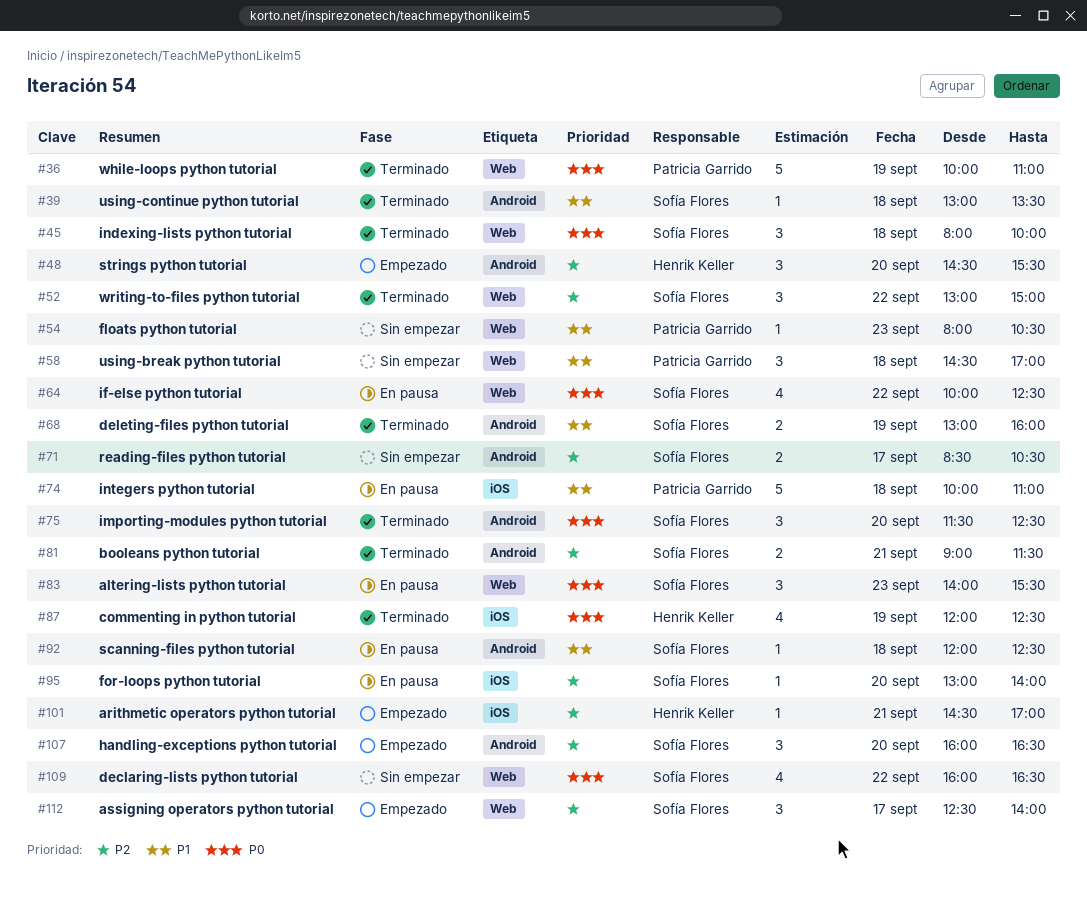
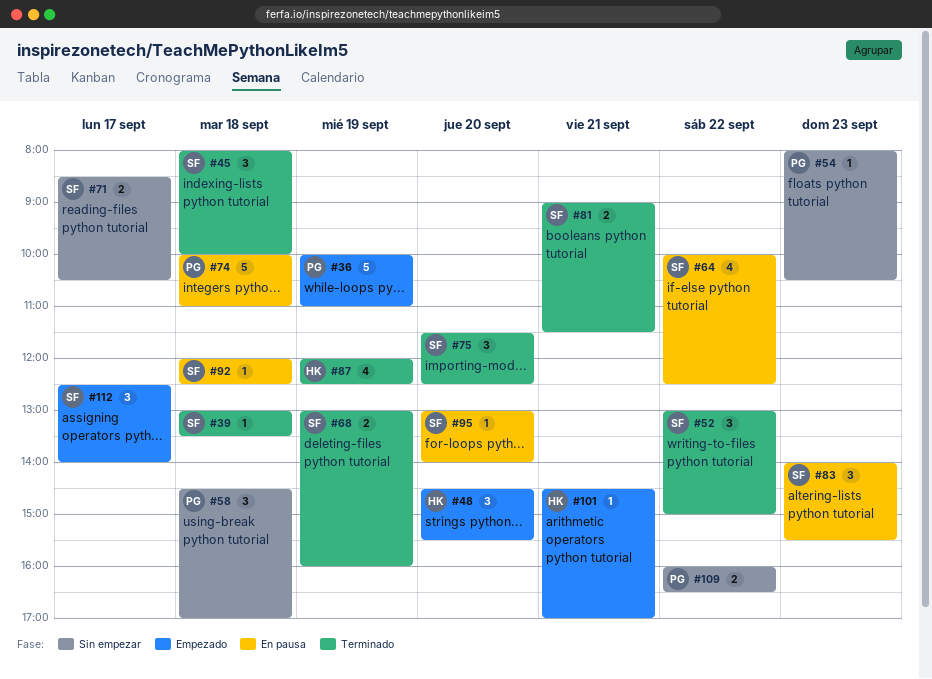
#36, status: Terminado -> Empezado
#107: present -> none
#109, owner: Sofía Flores -> Patricia Garrido
#109, estimate: 4 -> 2

